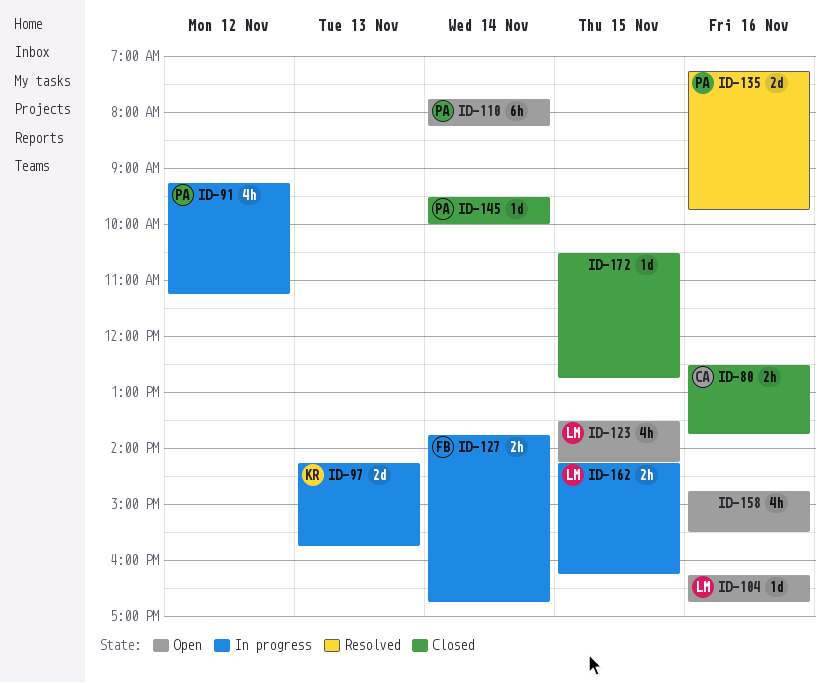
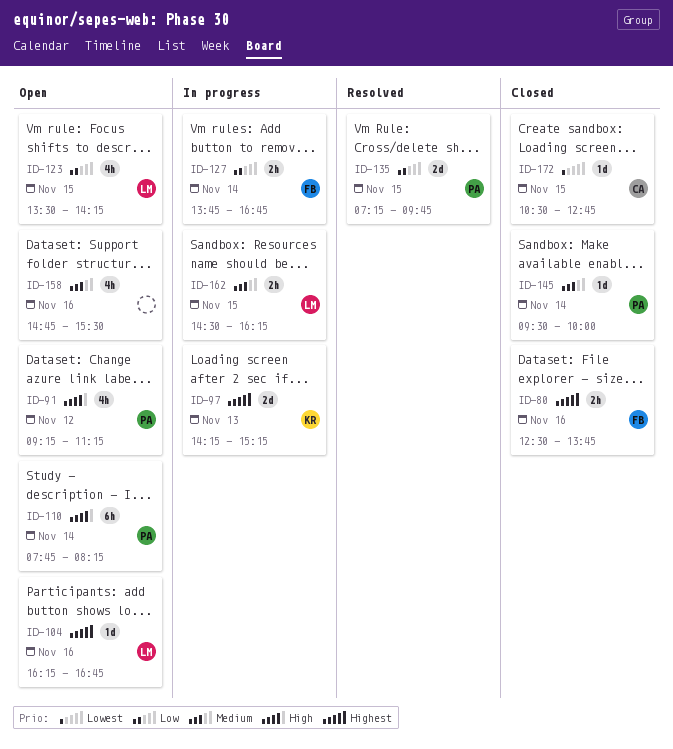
ID-80, owner: CA -> FB
ID-91, status: In progress -> Open
ID-97, ends: 15:45 -> 15:15
ID-135, day: Nov 16 -> Nov 15
ID-162, begins: 14:15 -> 14:30
ID-172, owner: none -> CA

